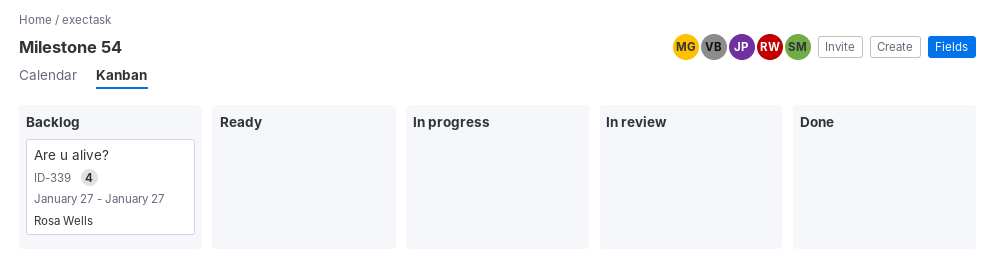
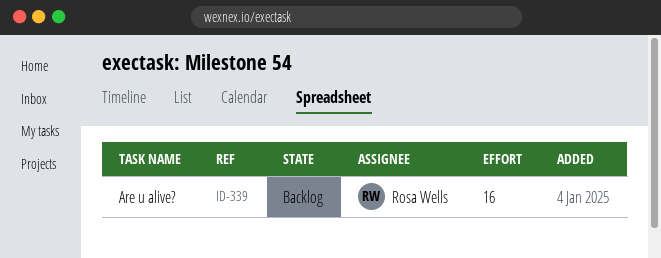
ID-339, estimate: 4 -> 16

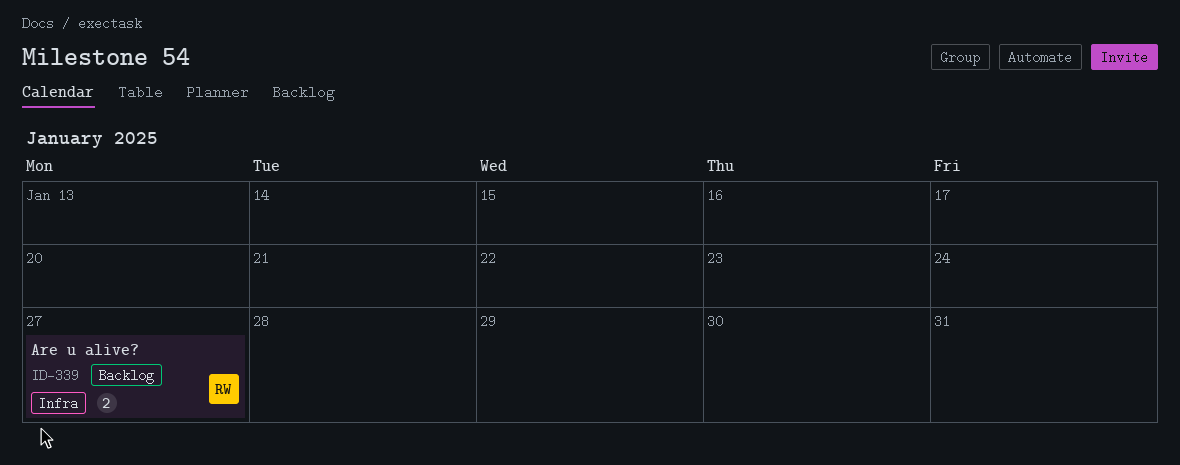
ID-339, estimate: 16 -> 2

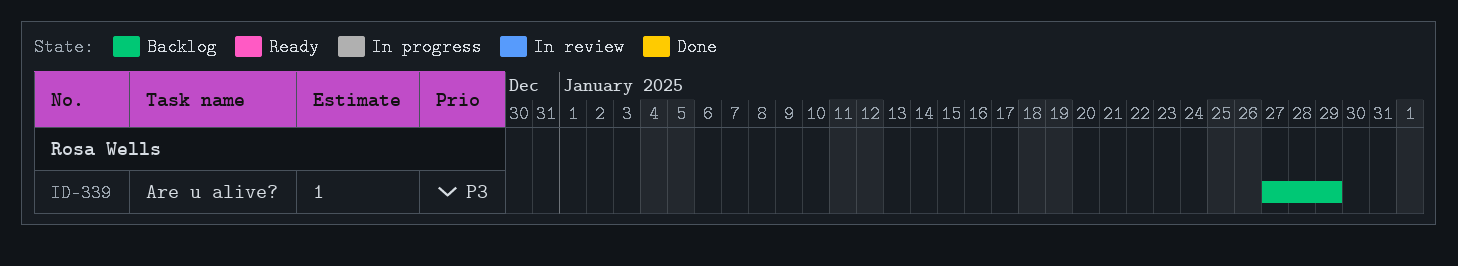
ID-339, estimate: 2 -> 1
ID-339, due: Jan 27 -> Jan 29

